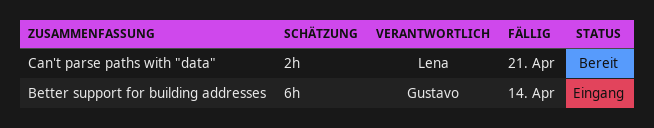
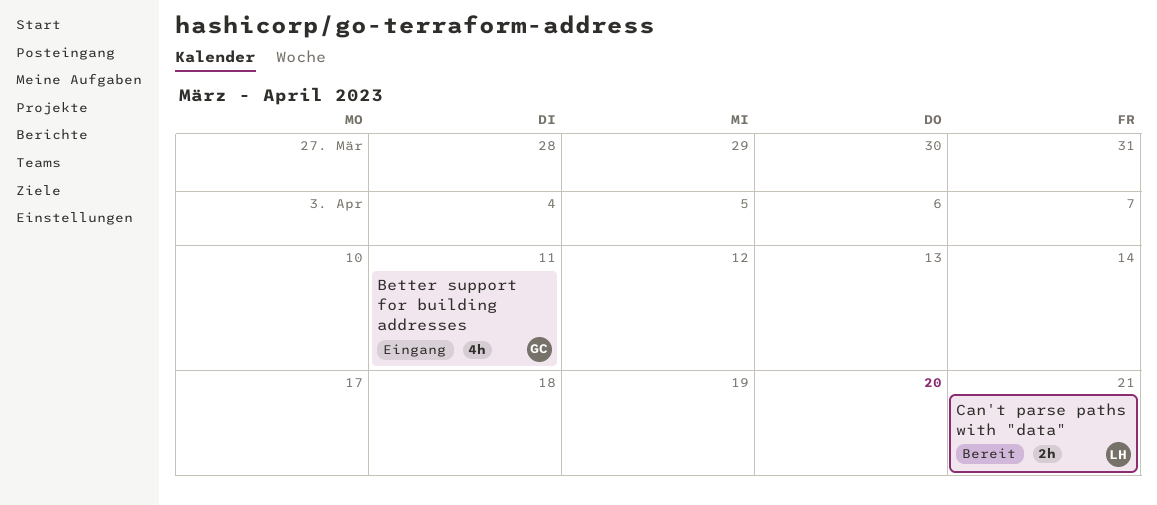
Better support for building addresses, estimate: 6h -> 4h
Better support for building addresses, due: Apr 14 -> Apr 11

